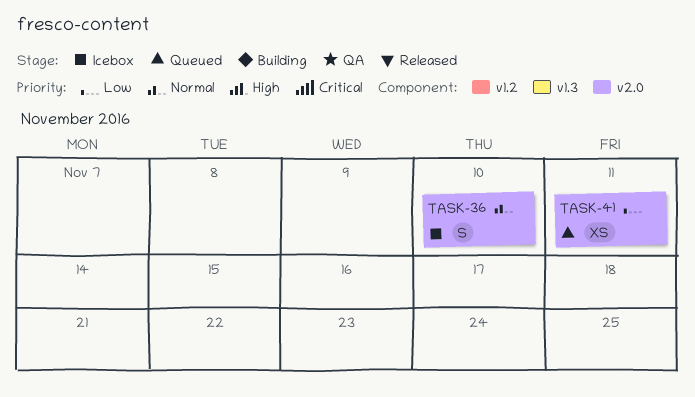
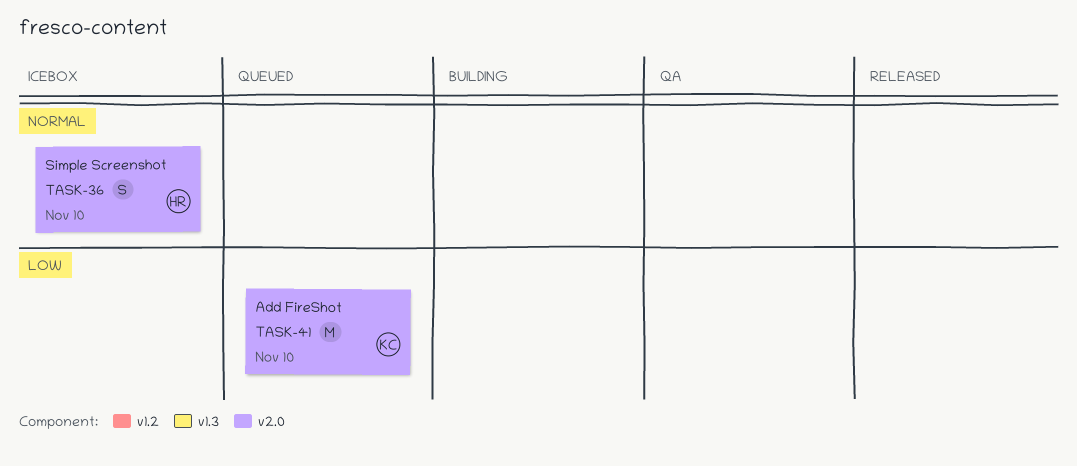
TASK-41, estimate: XS -> M
TASK-41, due: Nov 11 -> Nov 10

